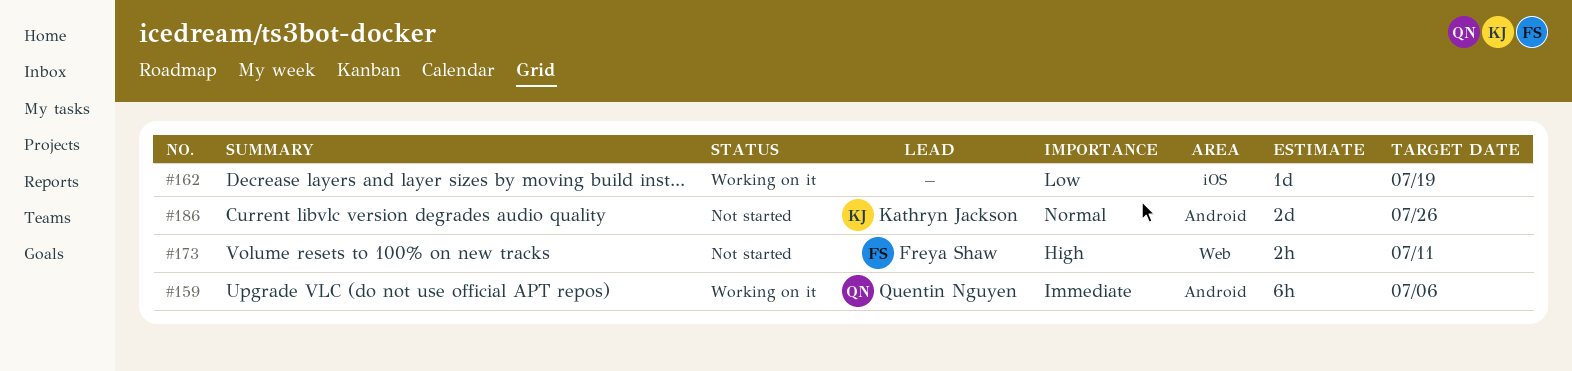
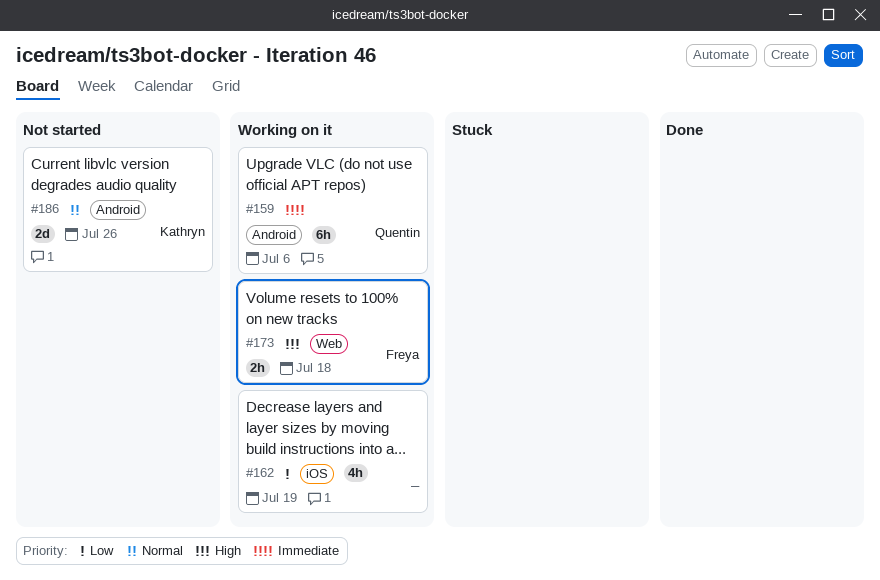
#162, estimate: 1d -> 4h
#173, status: Not started -> Working on it
#173, due: Jul 11 -> Jul 18

